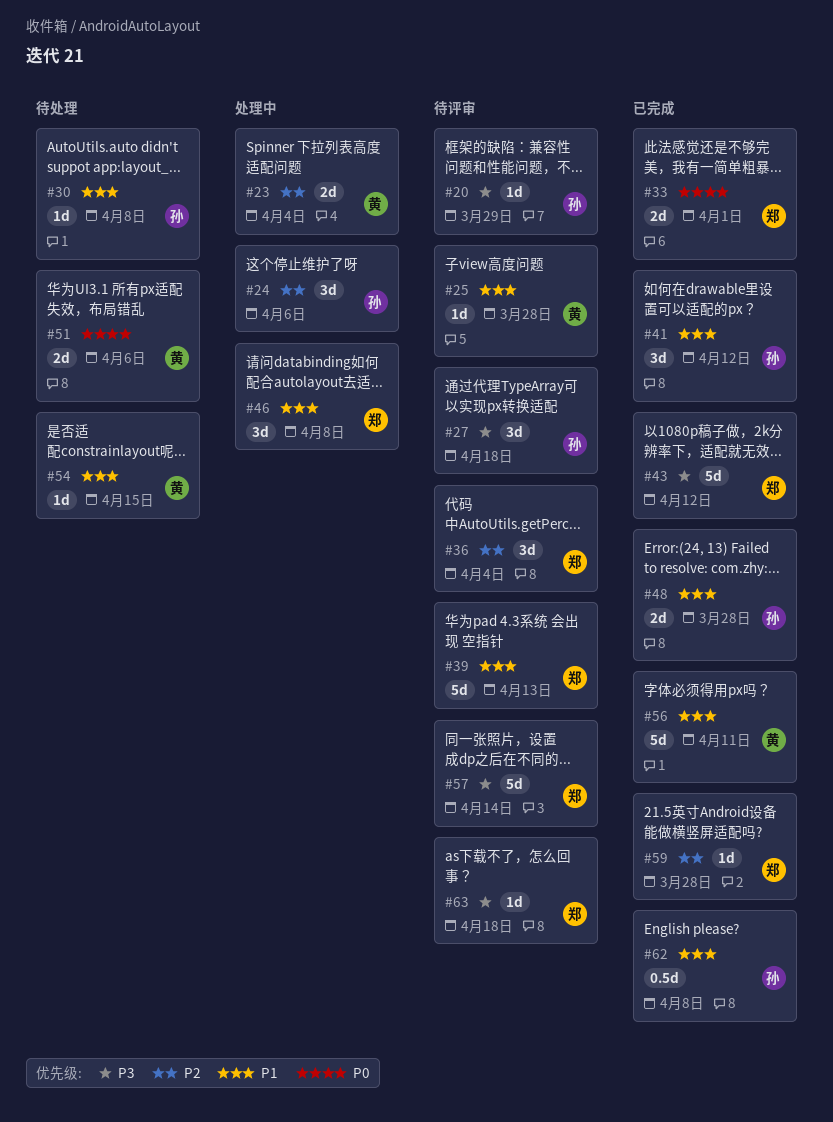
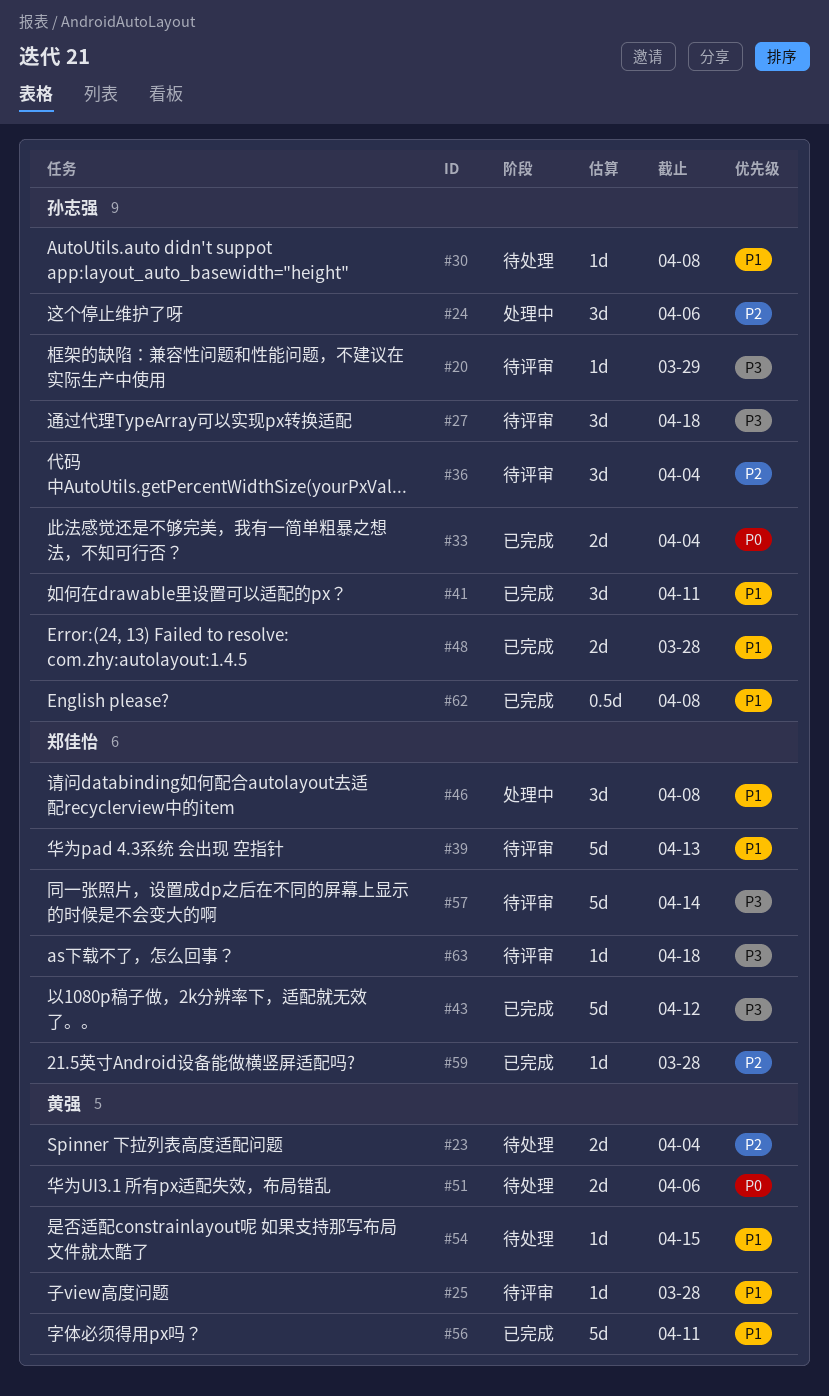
#23, status: 处理中 -> 待处理
#33, owner: 郑佳怡 -> 孙志强
#33, due: Apr 1 -> Apr 4
#36, owner: 郑佳怡 -> 孙志强
#41, due: Apr 12 -> Apr 11

